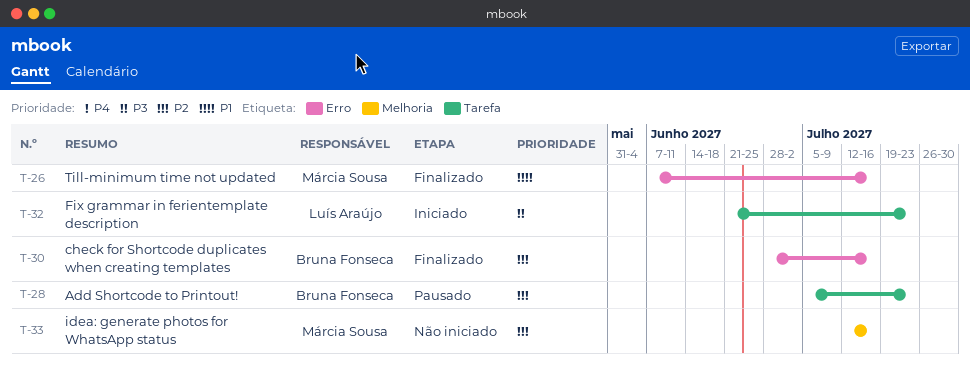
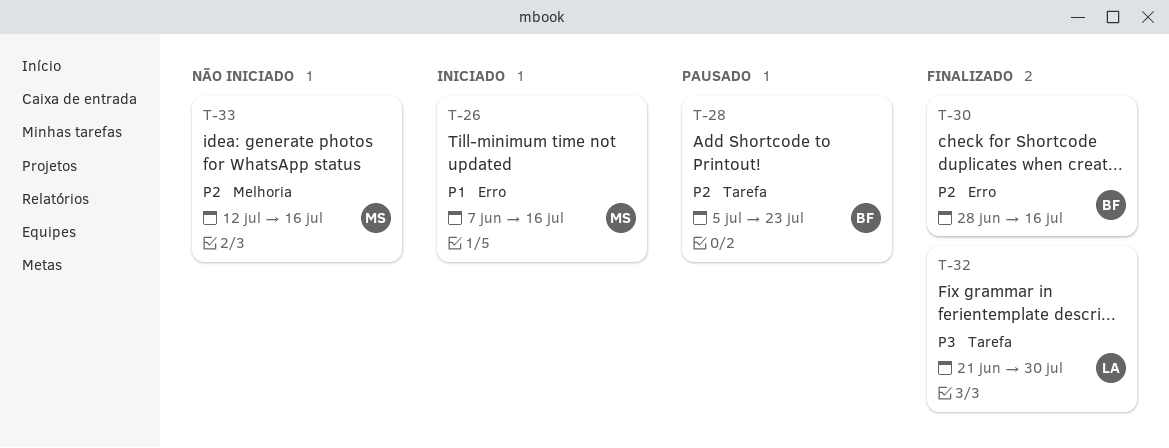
T-26, status: Finalizado -> Iniciado
T-32, status: Iniciado -> Finalizado
T-32, due: Jul 23 -> Jul 30

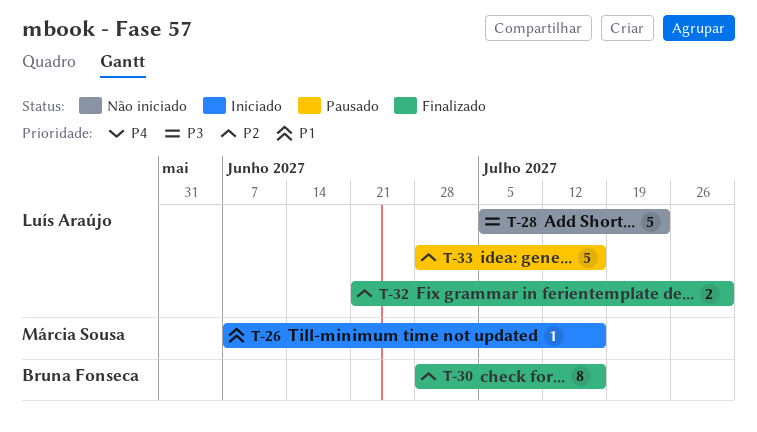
T-28, status: Pausado -> Não iniciado
T-28, owner: Bruna Fonseca -> Luís Araújo
T-28, priority: P2 -> P3
T-32, priority: P3 -> P2
T-33, status: Não iniciado -> Pausado
T-33, owner: Márcia Sousa -> Luís Araújo
T-33, start: Jul 12 -> Jun 28

